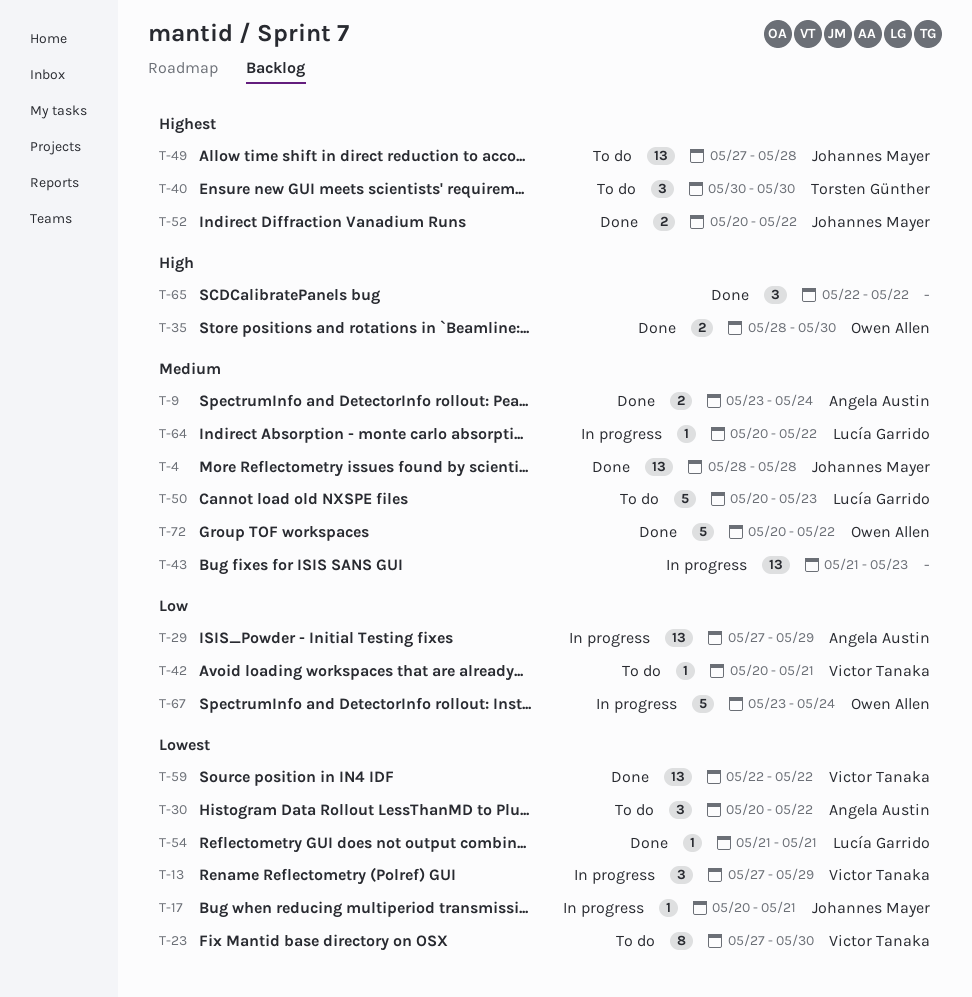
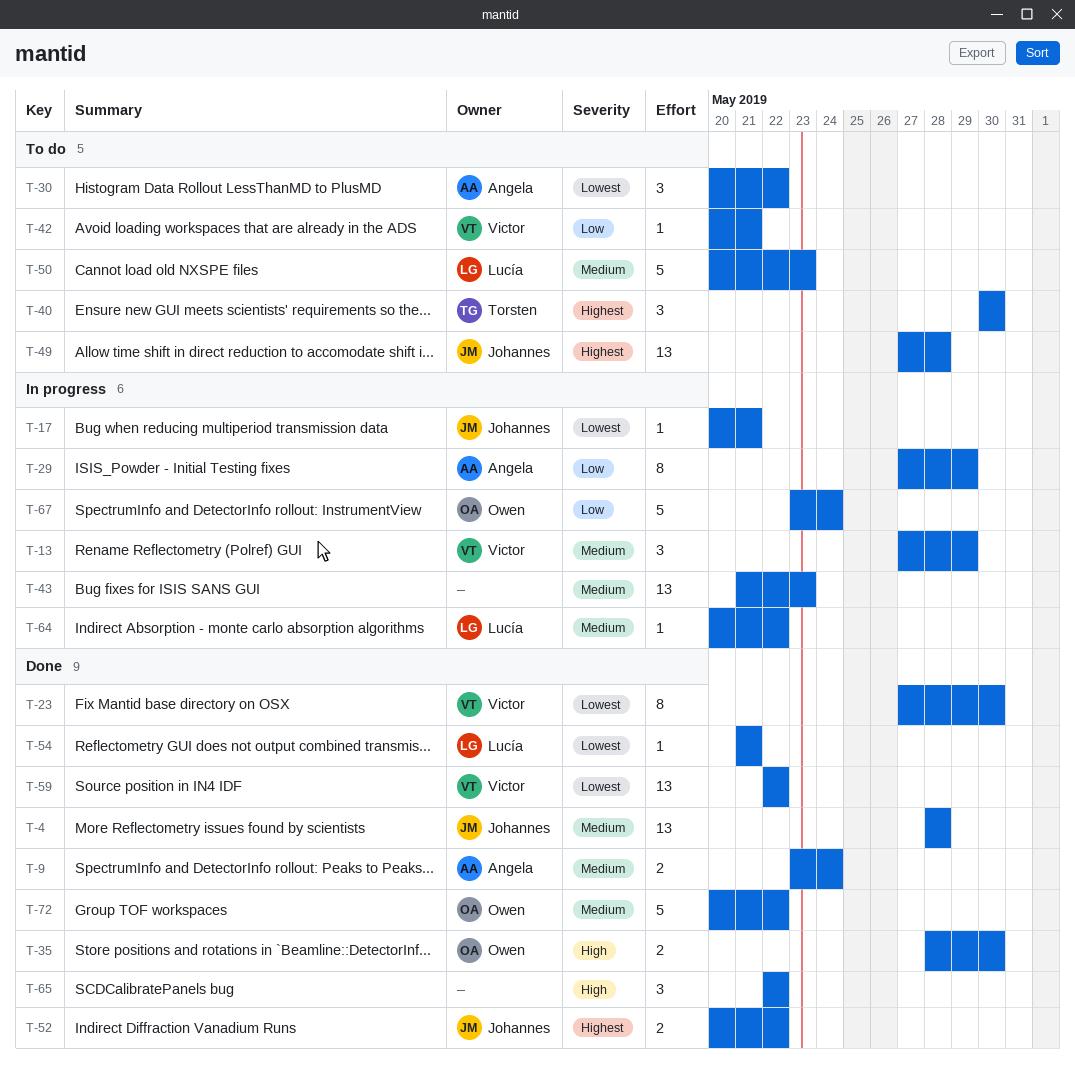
T-13, priority: Lowest -> Medium
T-23, status: To do -> Done
T-29, estimate: 13 -> 8

